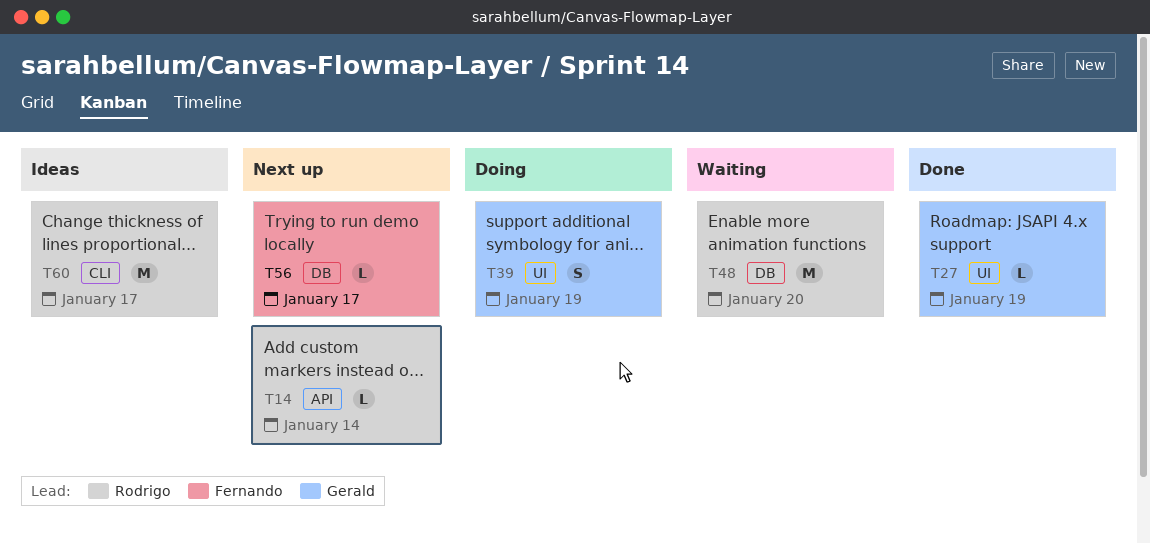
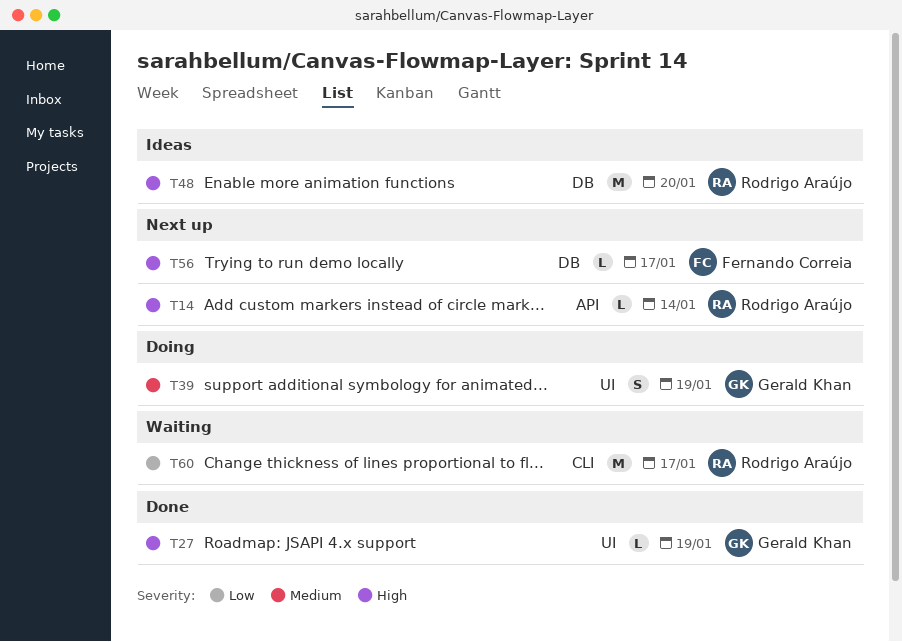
T48, status: Waiting -> Ideas
T60, status: Ideas -> Waiting

